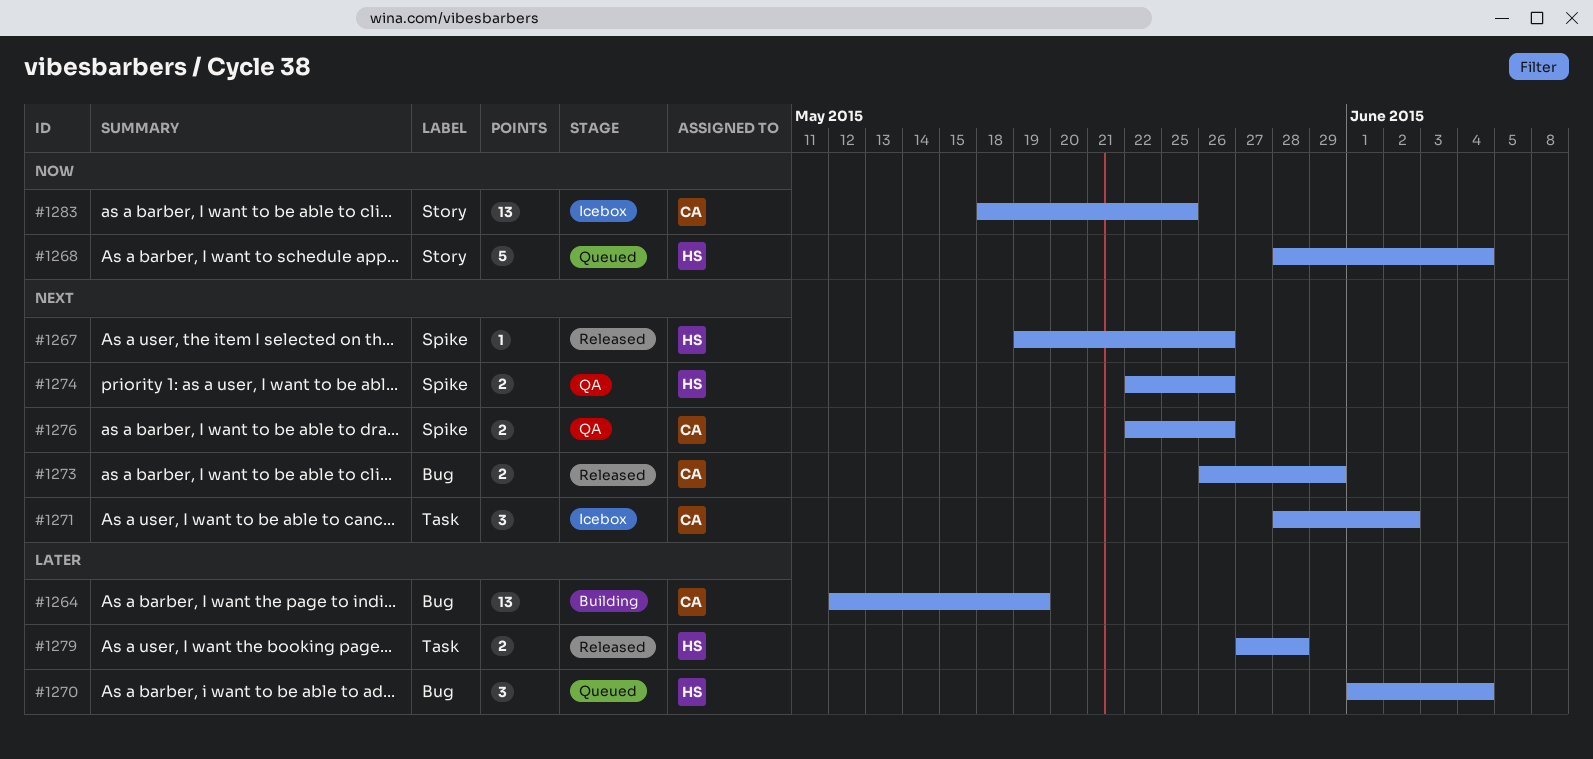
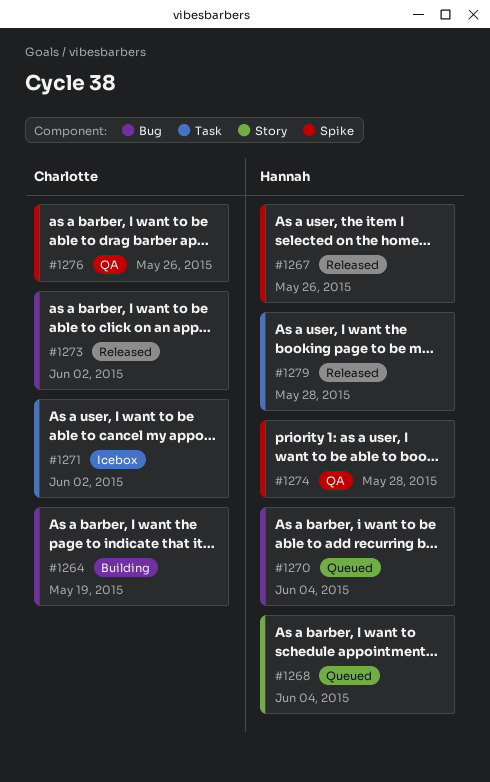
#1273, due: May 29 -> Jun 2
#1274, due: May 26 -> May 28
#1283: present -> none

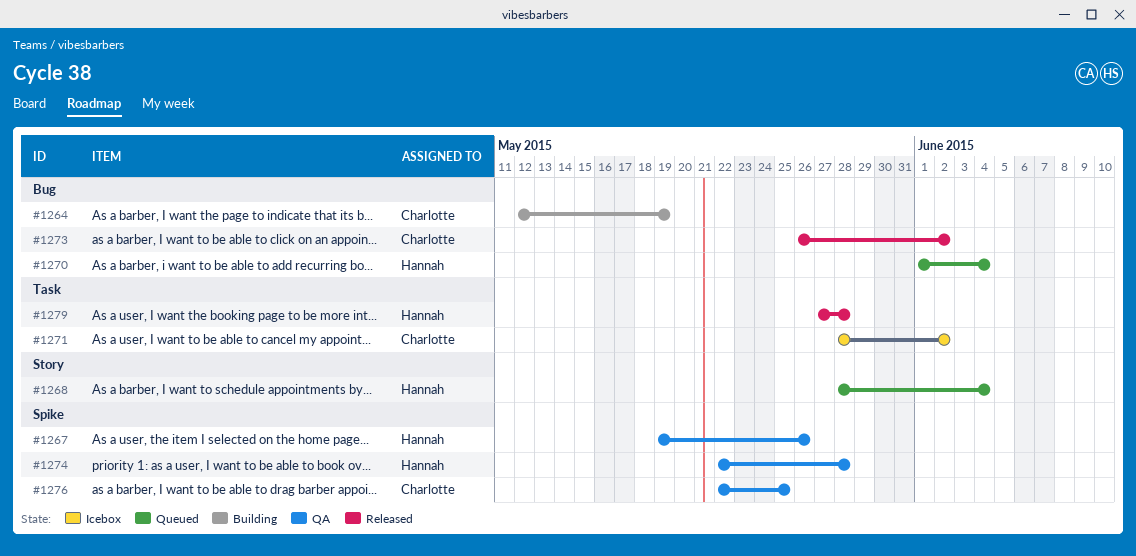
#1267, status: Released -> QA
#1276, due: May 26 -> May 25

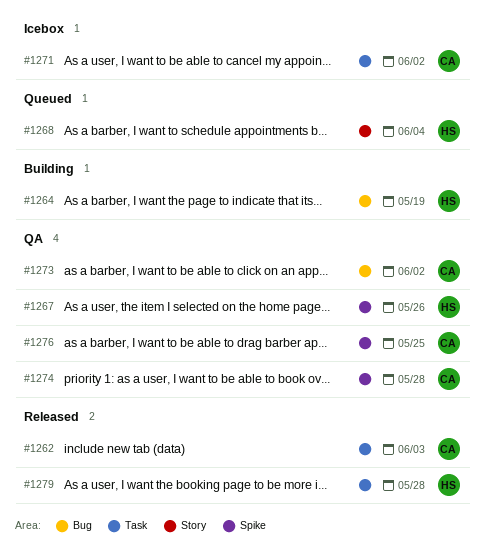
#1262: none -> present
#1264, owner: Charlotte -> Hannah
#1270: present -> none
#1273, status: Released -> QA
#1274, owner: Hannah -> Charlotte

